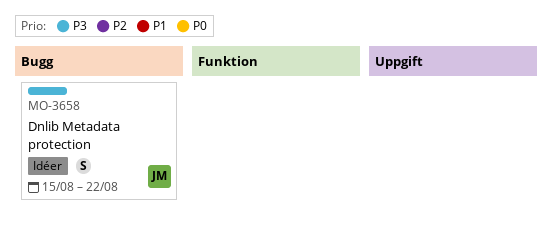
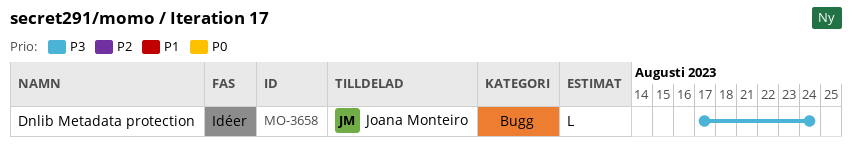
MO-3658, estimate: S -> L
MO-3658, start: Aug 15 -> Aug 17
MO-3658, due: Aug 22 -> Aug 24

